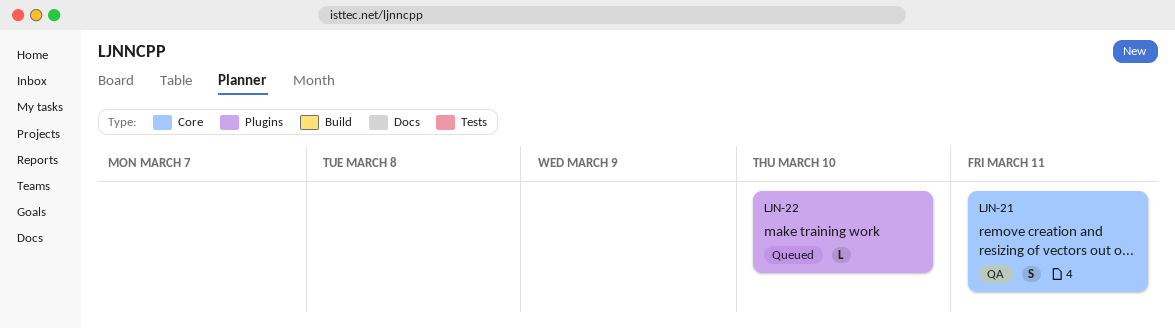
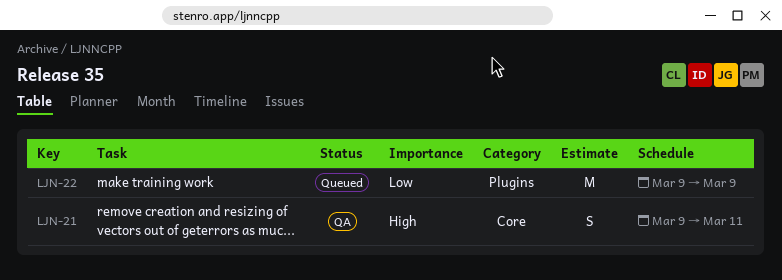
LJN-22, estimate: L -> M
LJN-22, due: Mar 10 -> Mar 9

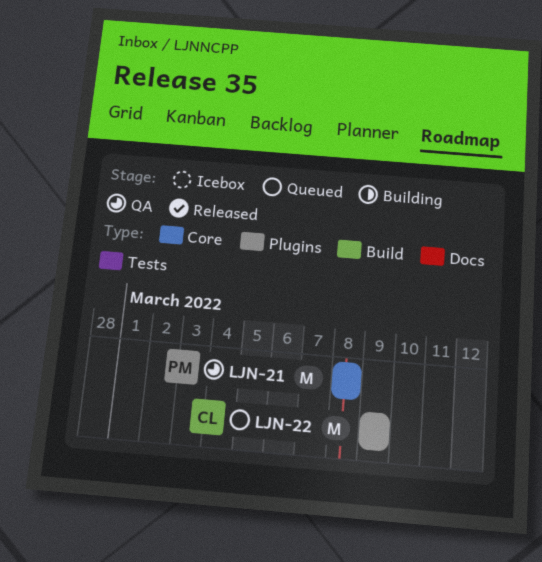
LJN-21, estimate: S -> M
LJN-21, start: Mar 9 -> Mar 8
LJN-21, due: Mar 11 -> Mar 8

